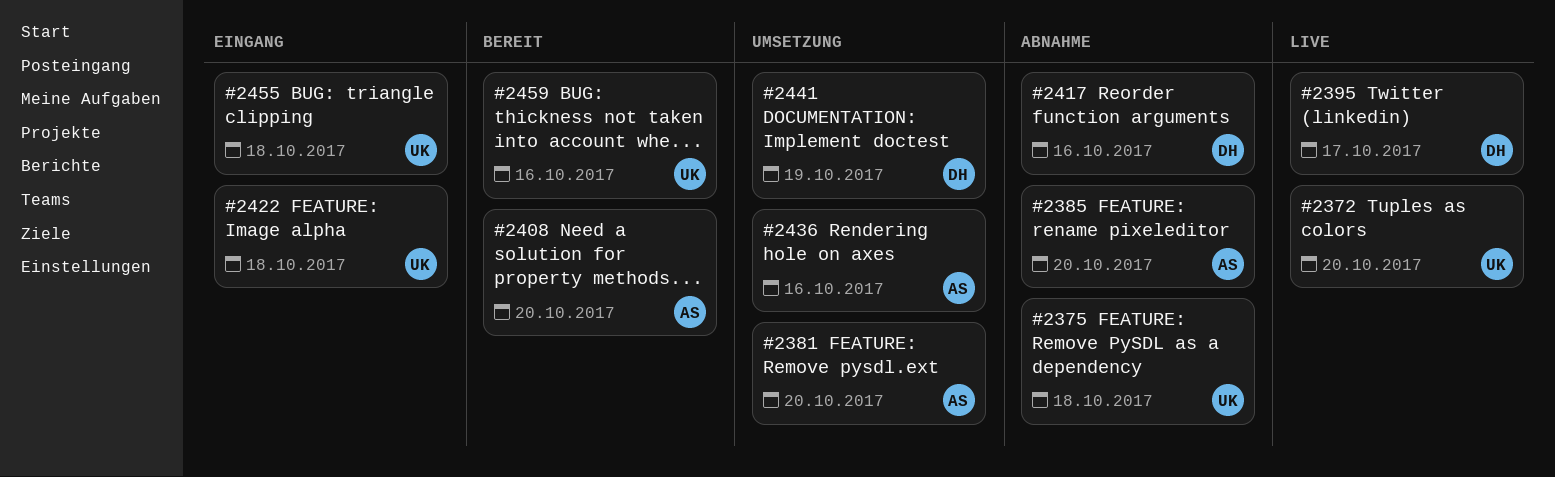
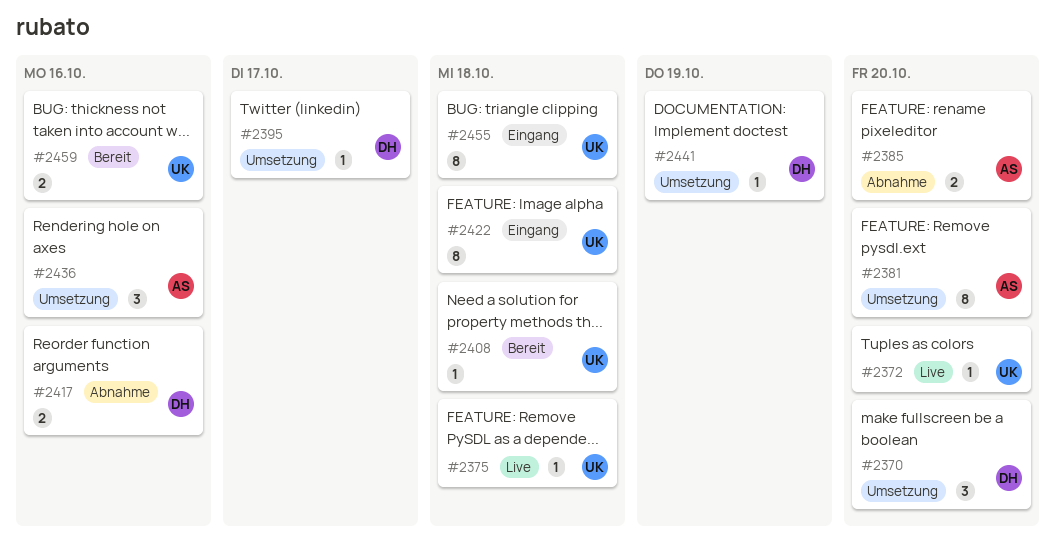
#2370: none -> present
#2375, status: Abnahme -> Live
#2395, status: Live -> Umsetzung
#2408, owner: AS -> UK
#2408, due: Oct 20 -> Oct 18

